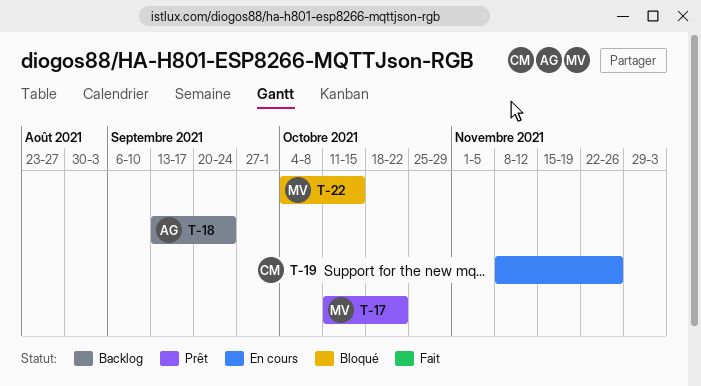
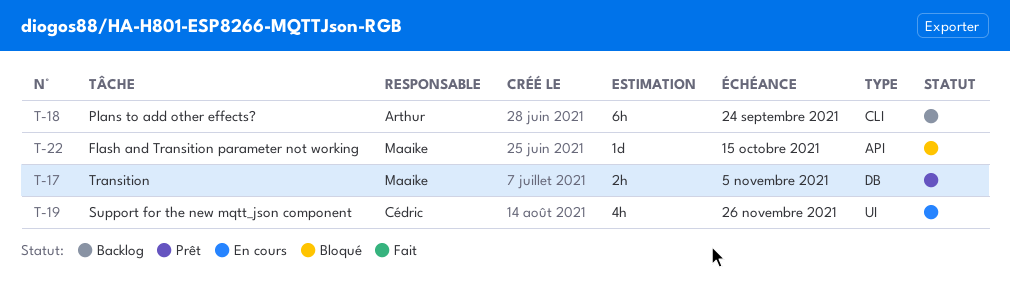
T-17, due: Oct 22 -> Nov 5

